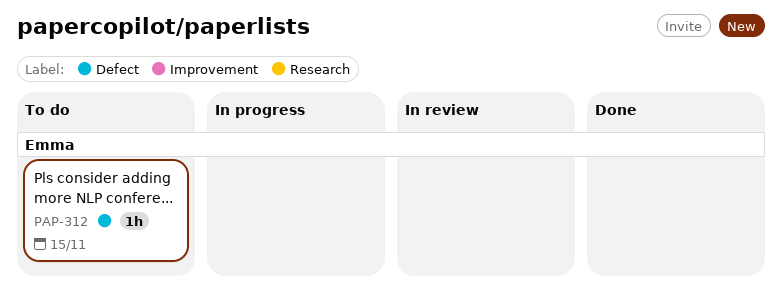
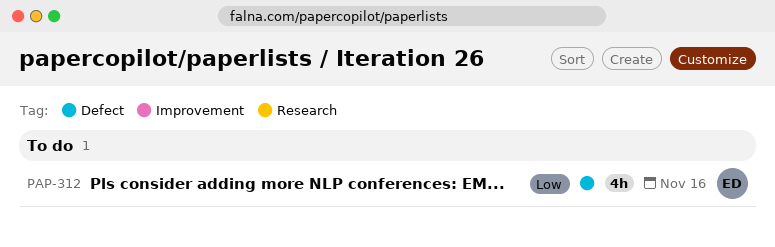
PAP-312, estimate: 1h -> 4h
PAP-312, due: Nov 15 -> Nov 16

